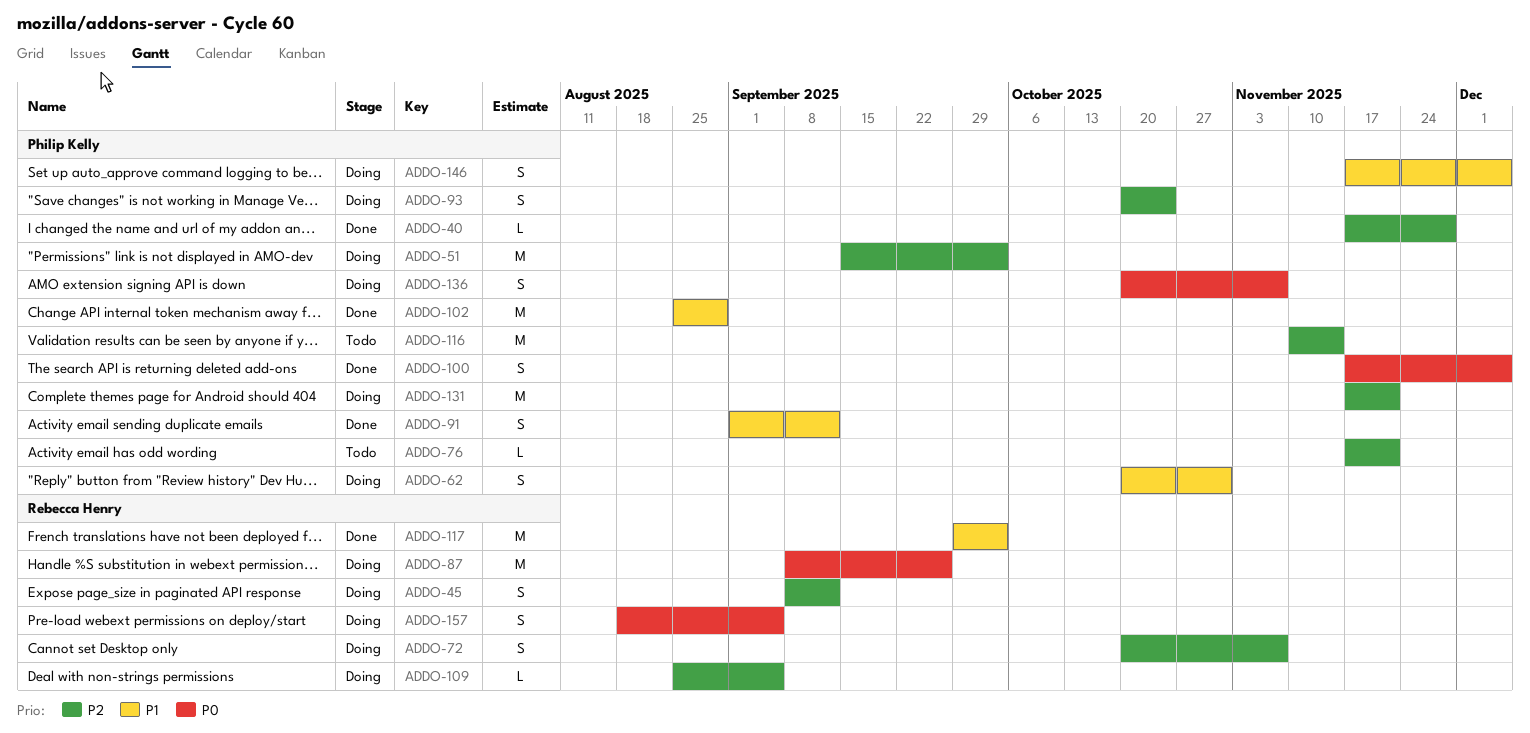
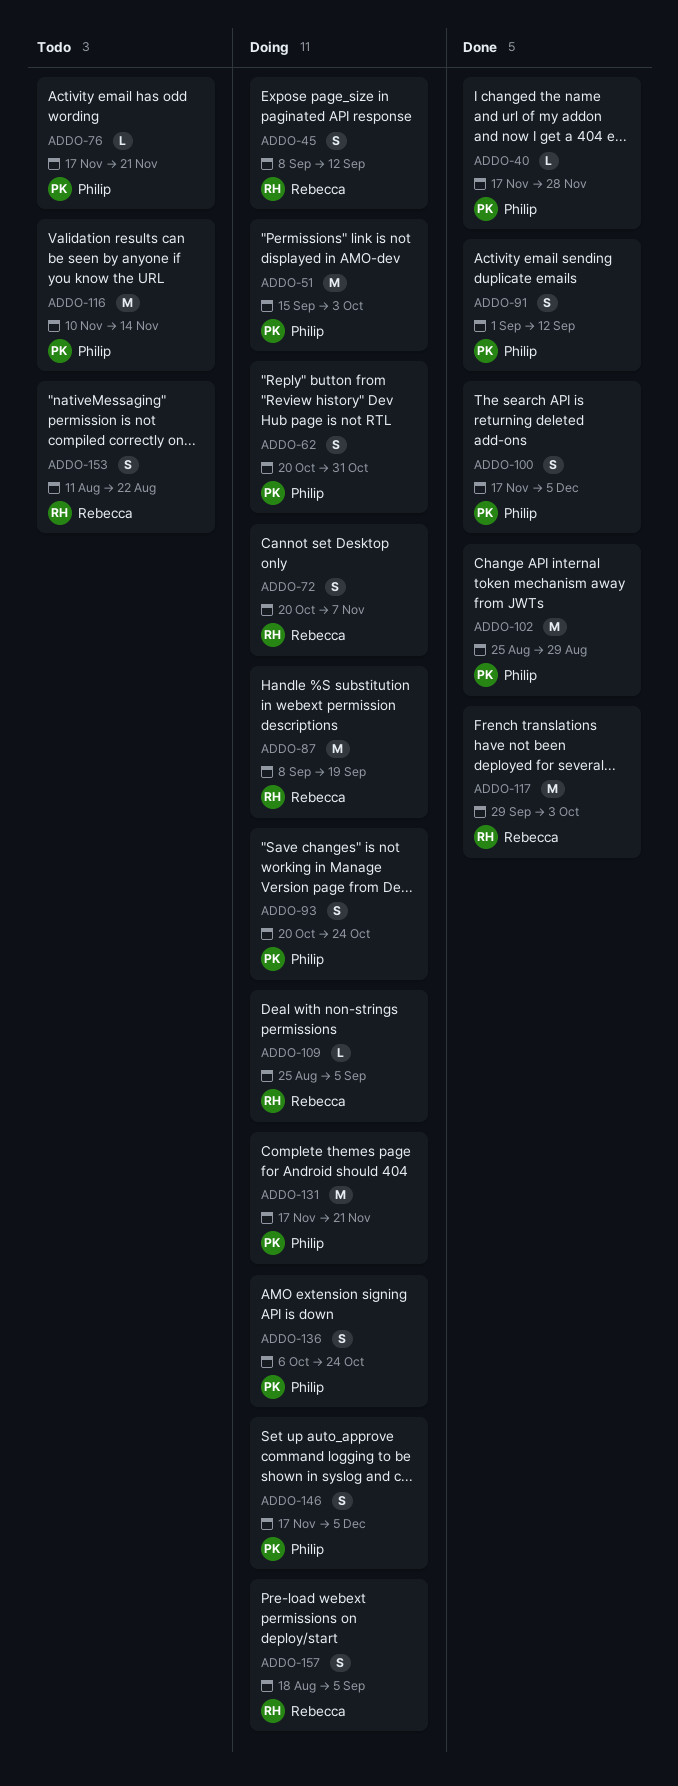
ADDO-87, due: Sep 26 -> Sep 19
ADDO-136, start: Oct 20 -> Oct 6
ADDO-136, due: Nov 7 -> Oct 24
ADDO-153: none -> present

